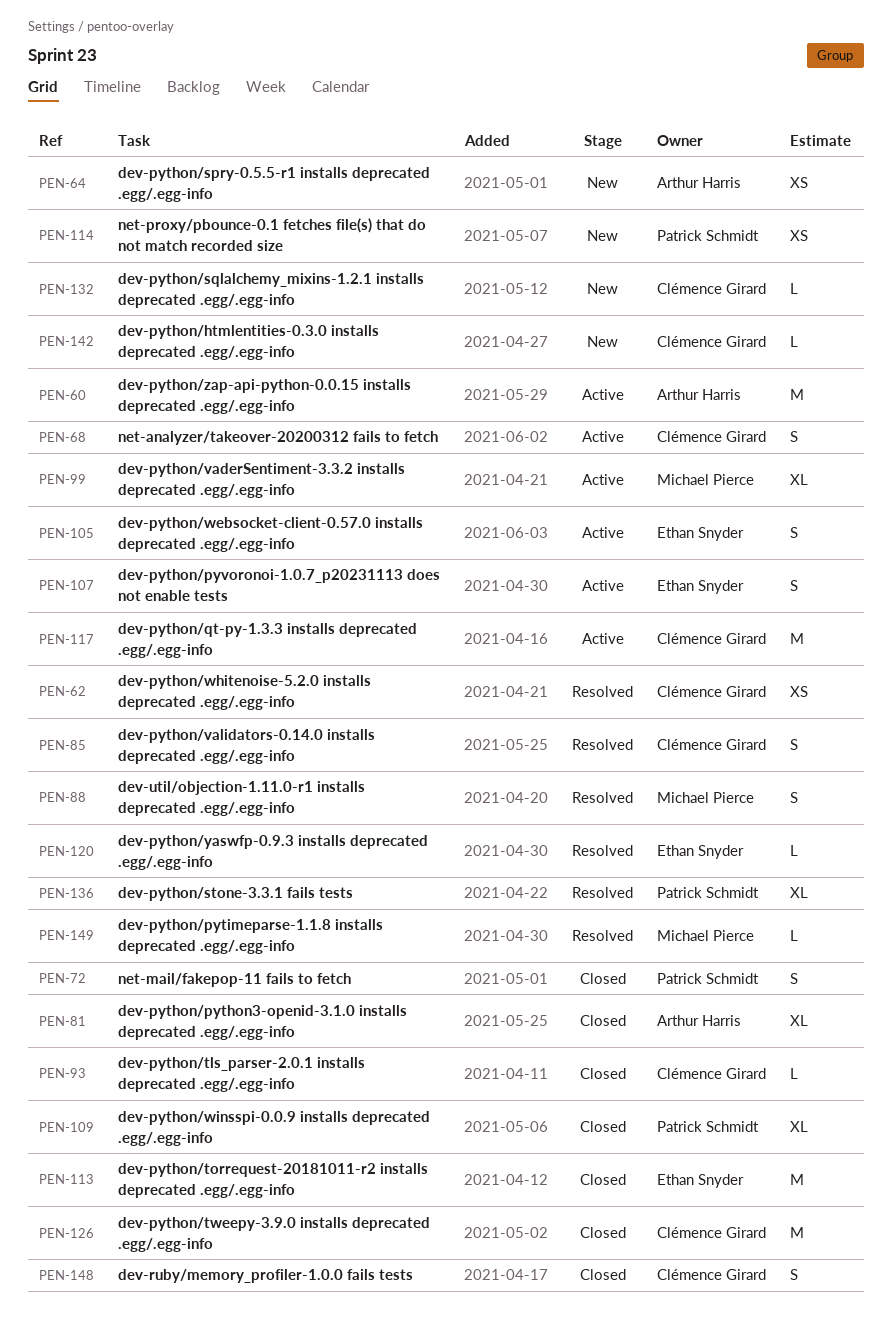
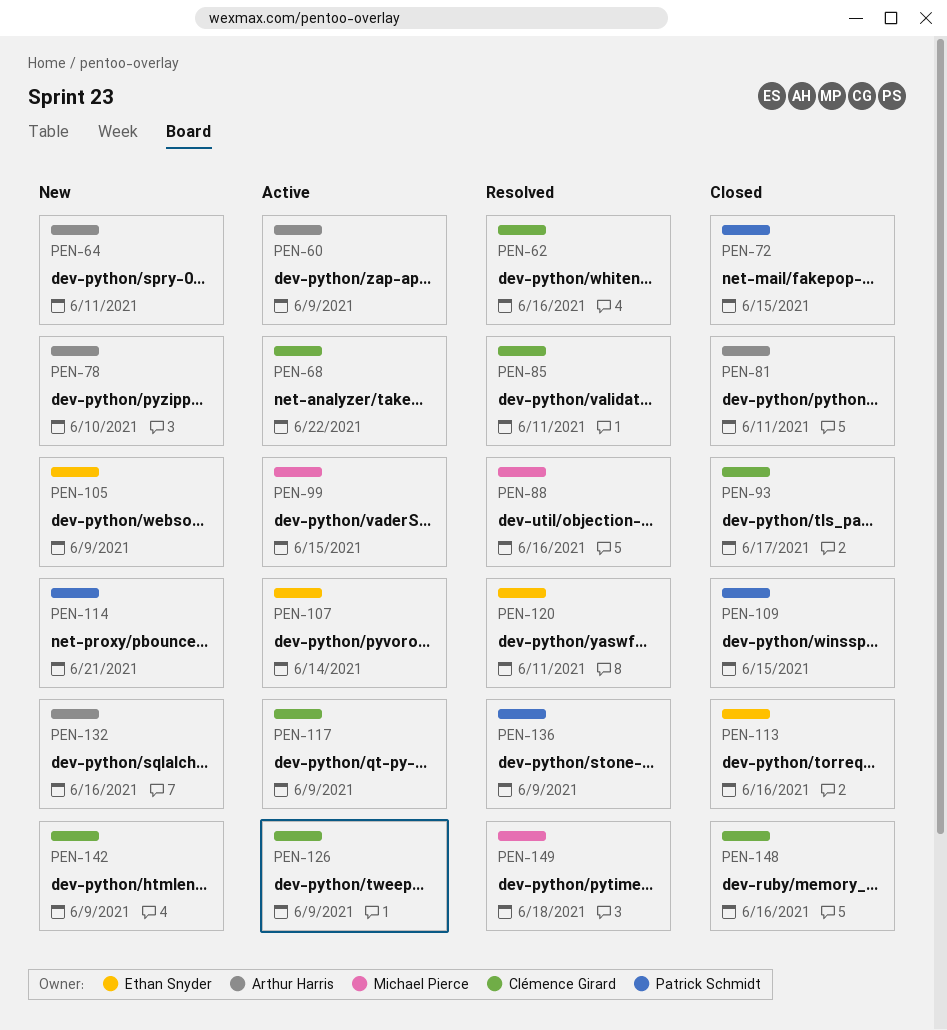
PEN-78: none -> present
PEN-105, status: Active -> New
PEN-126, status: Closed -> Active
PEN-132, owner: Clémence Girard -> Arthur Harris

